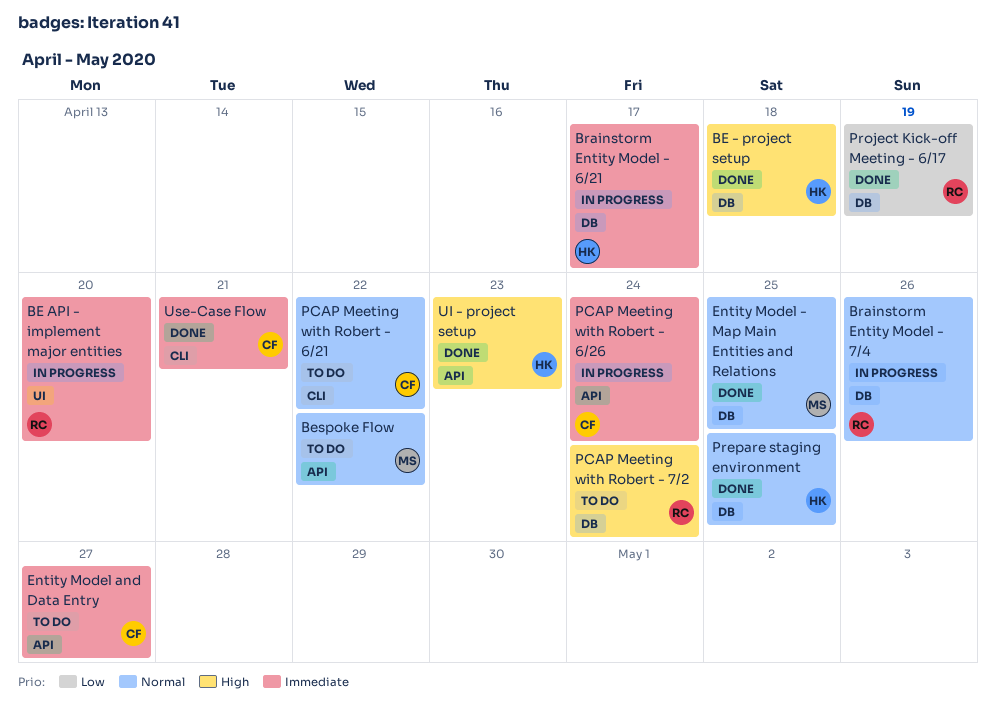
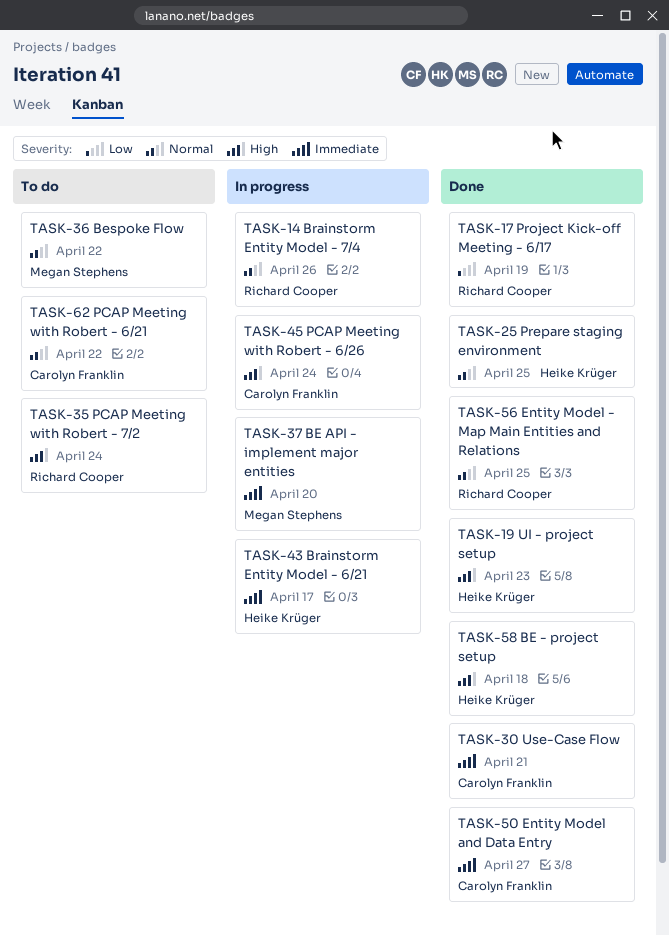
BE API - implement major entities, owner: Richard Cooper -> Megan Stephens
Entity Model - Map Main Entities and Relations, owner: Megan Stephens -> Richard Cooper
Entity Model and Data Entry, status: To do -> Done
PCAP Meeting with Robert - 6/26, priority: Immediate -> High

